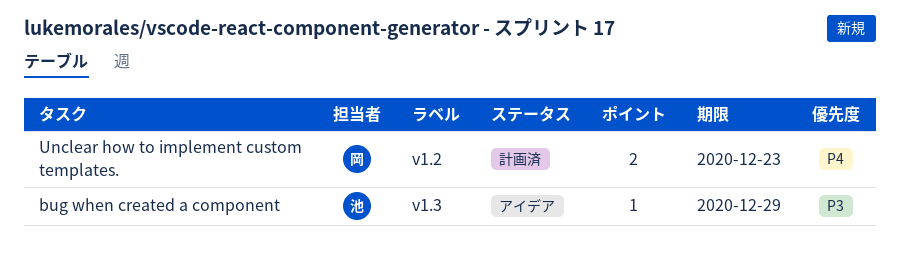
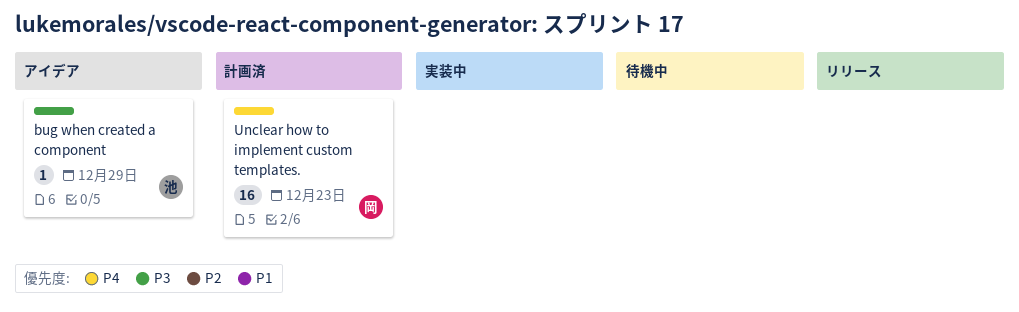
Unclear how to implement custom templates., estimate: 2 -> 16

